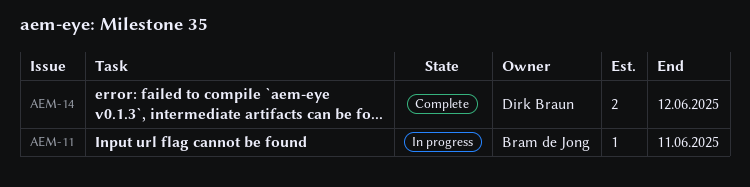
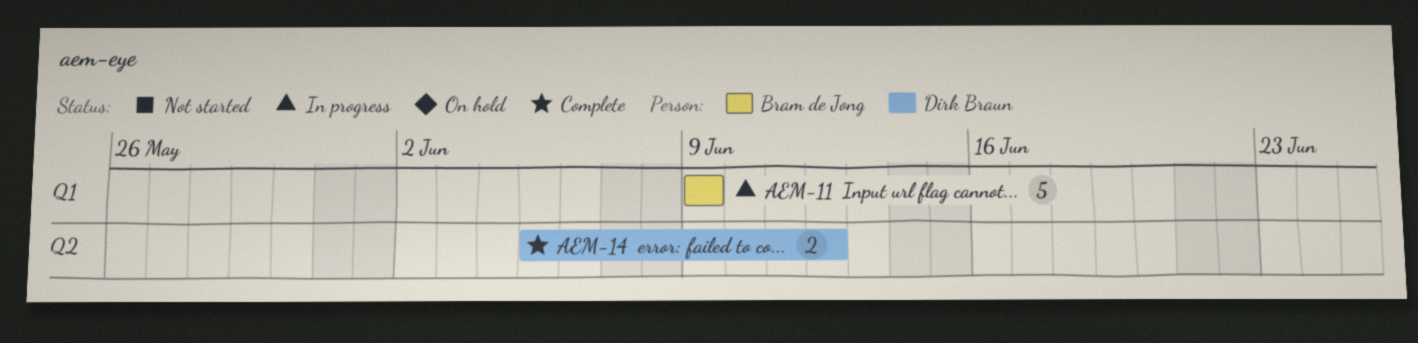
AEM-11, estimate: 1 -> 5
AEM-11, due: Jun 11 -> Jun 9

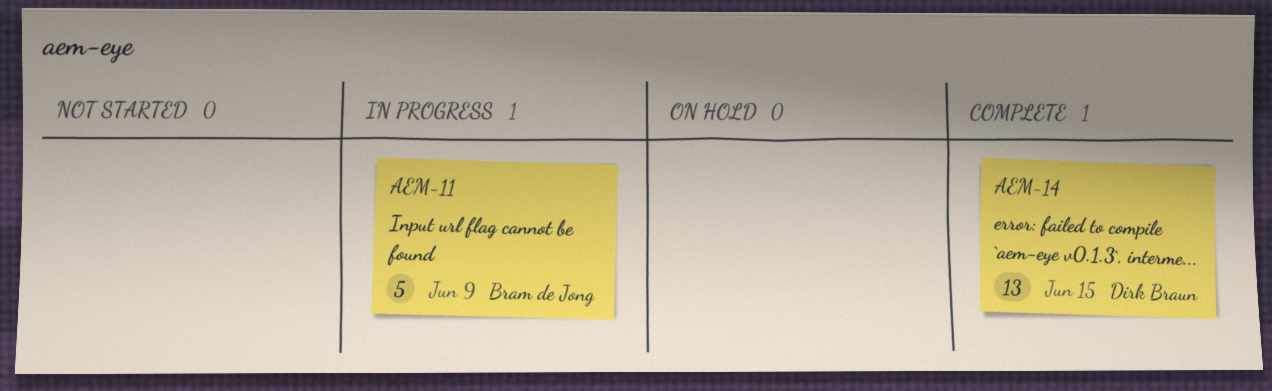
AEM-14, estimate: 2 -> 13
AEM-14, due: Jun 12 -> Jun 15

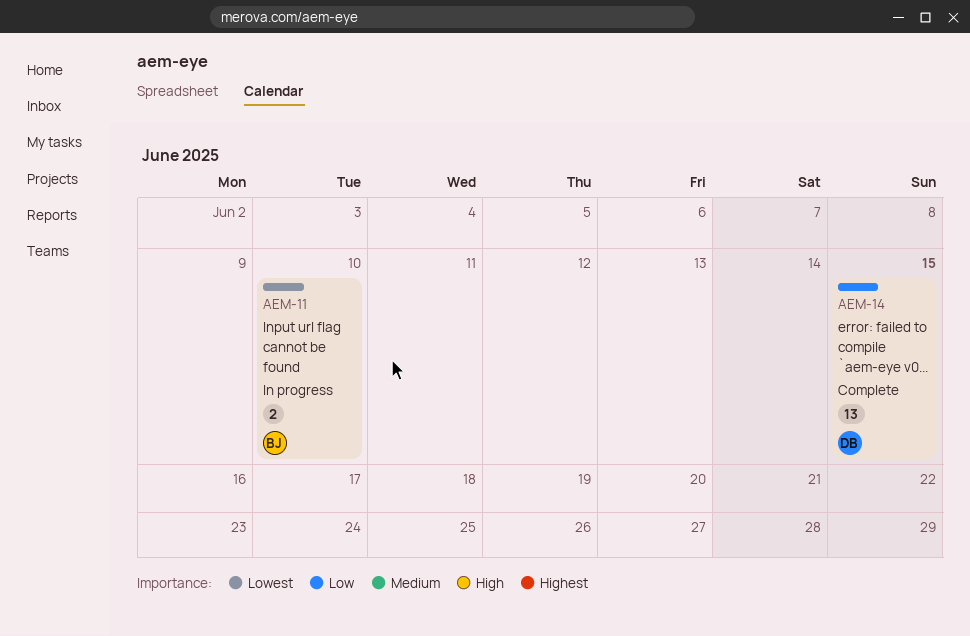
AEM-11, estimate: 5 -> 2
AEM-11, due: Jun 9 -> Jun 10

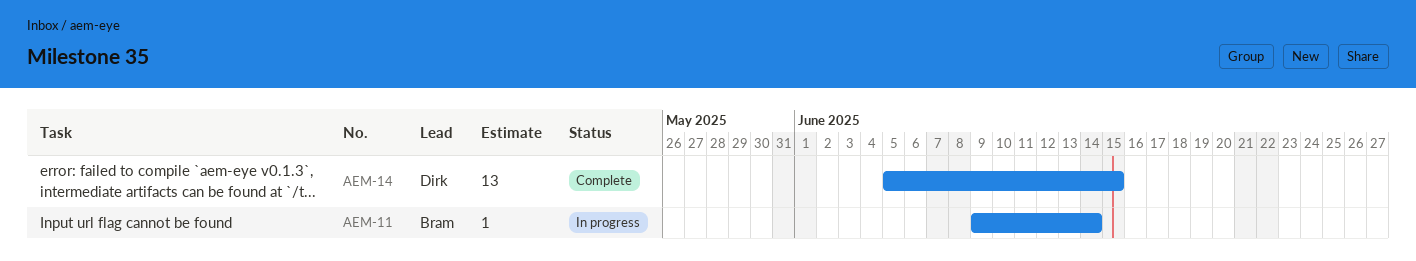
AEM-11, estimate: 2 -> 1
AEM-11, due: Jun 10 -> Jun 14

